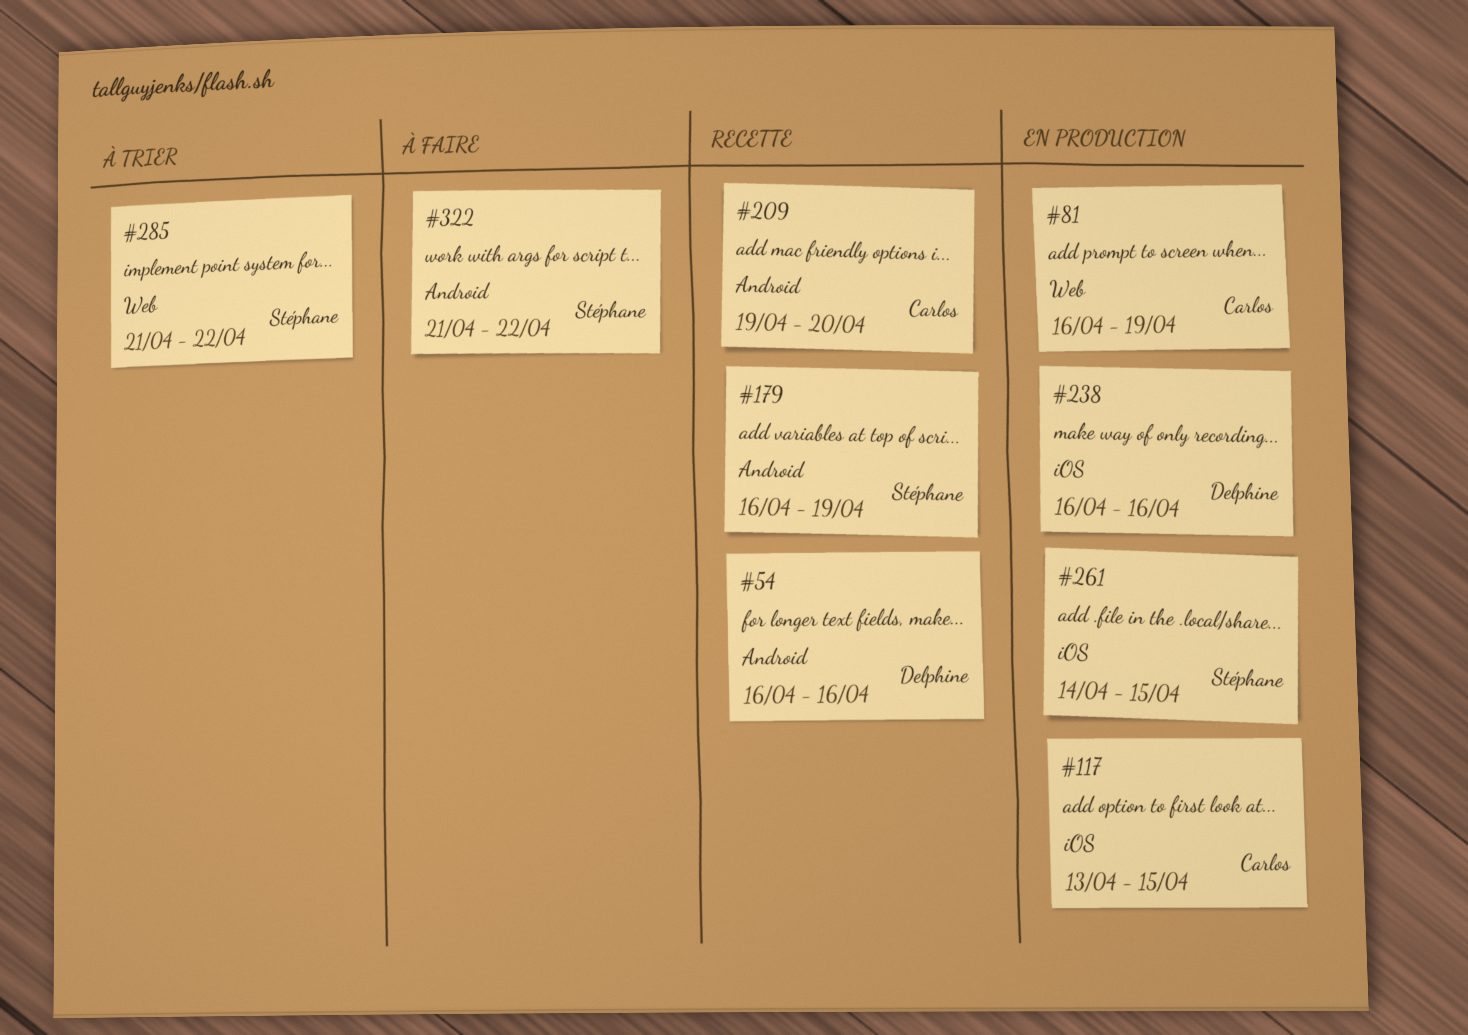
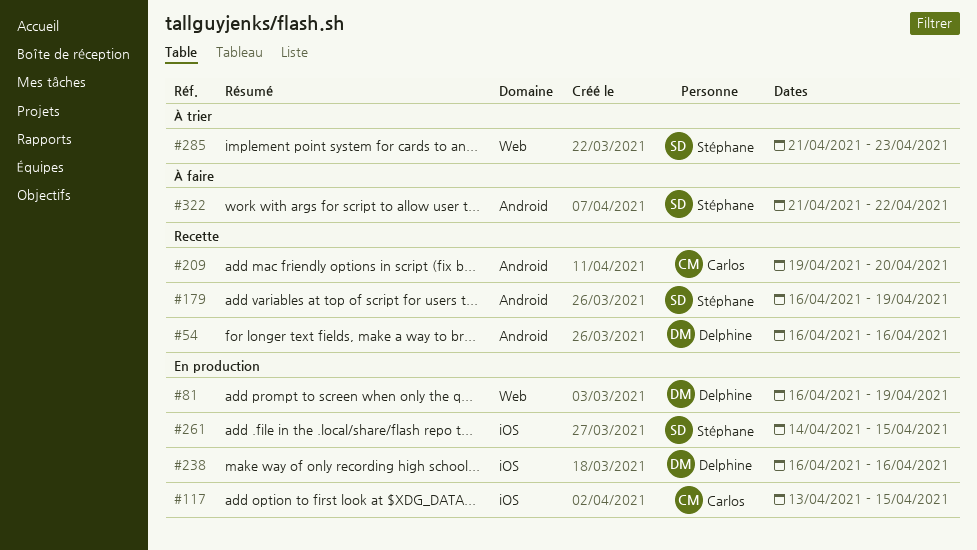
#81, owner: Carlos -> Delphine
#285, due: Apr 22 -> Apr 23

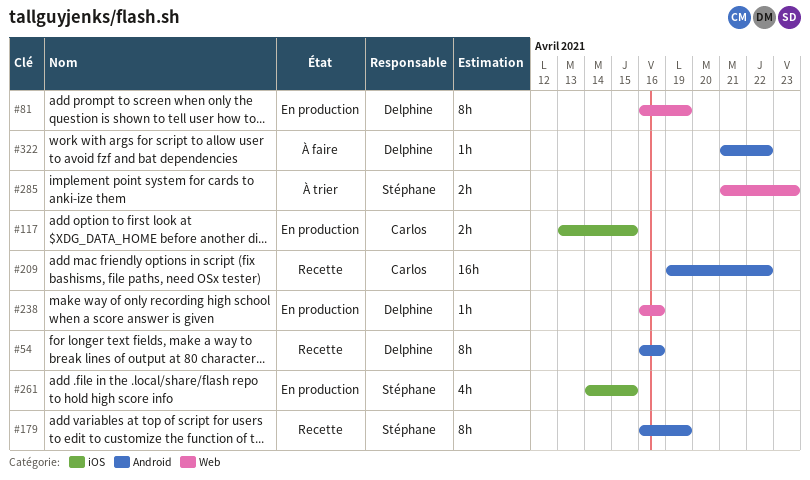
#209, due: Apr 20 -> Apr 22
#238, label: iOS -> Web
#322, owner: Stéphane -> Delphine

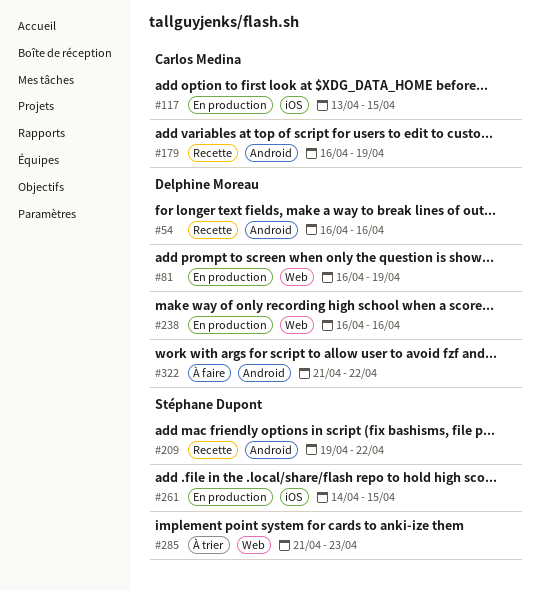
#179, owner: Stéphane Dupont -> Carlos Medina
#209, owner: Carlos Medina -> Stéphane Dupont

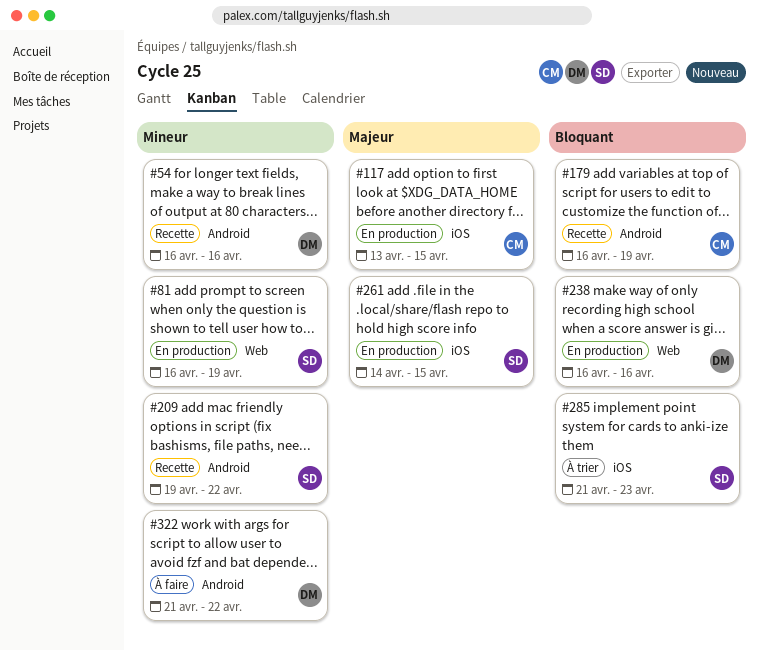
#81, owner: Delphine Moreau -> Stéphane Dupont
#285, label: Web -> iOS

